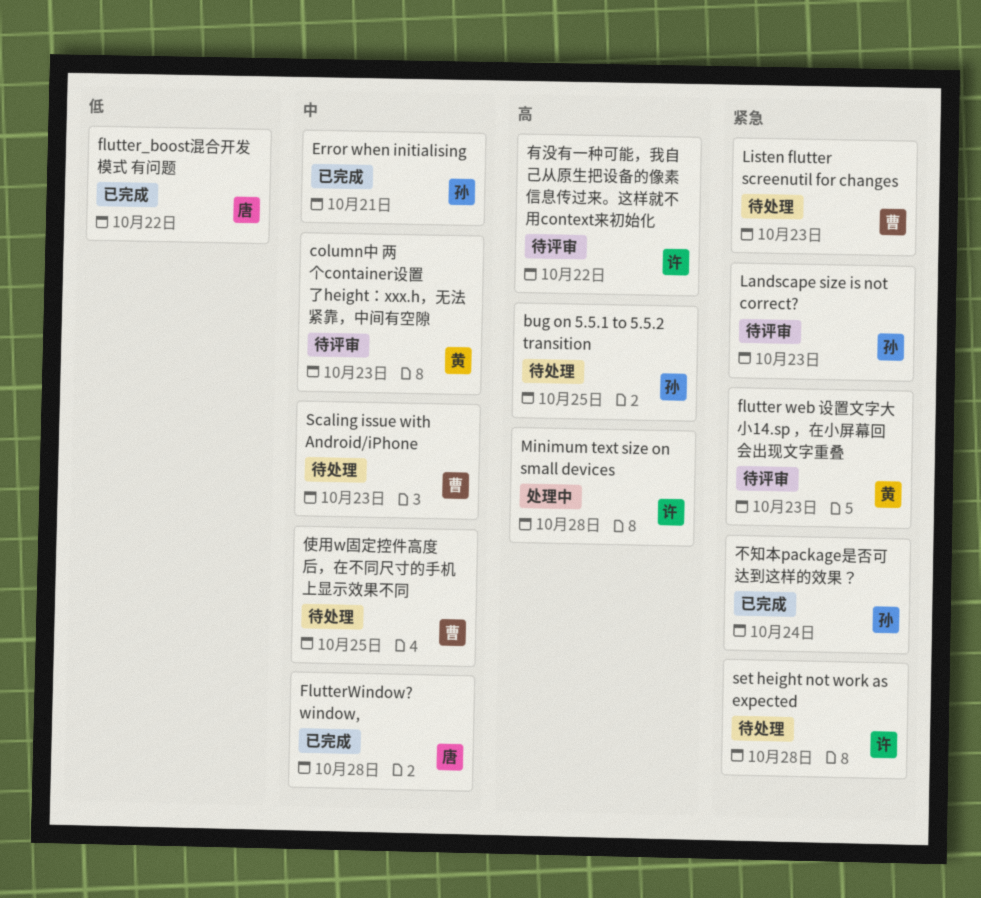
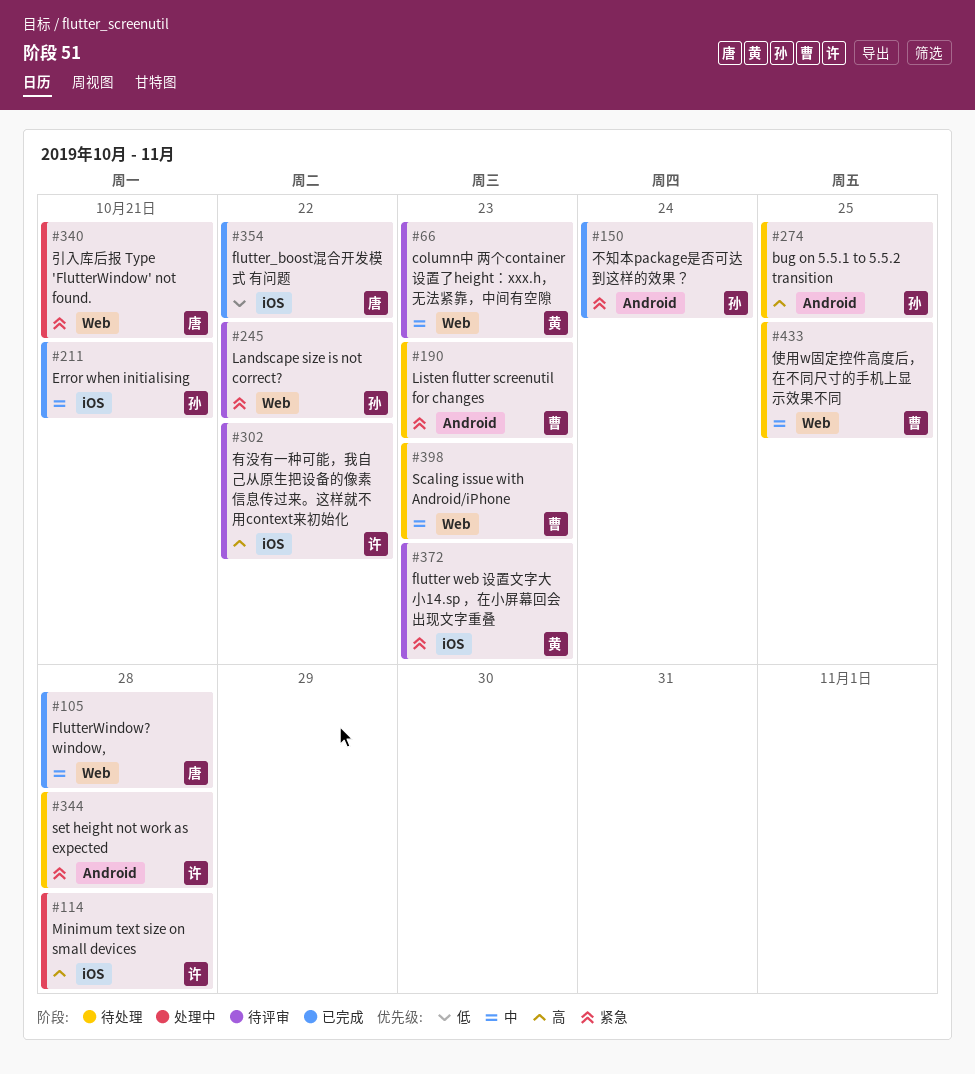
Landscape size is not correct?, due: Oct 23 -> Oct 22
引入库后报 Type 'FlutterWindow' not found.: none -> present

